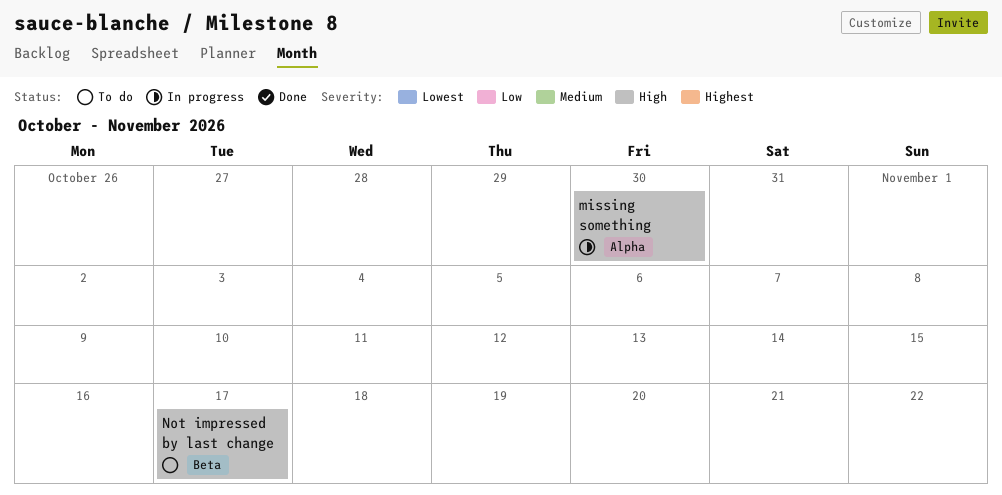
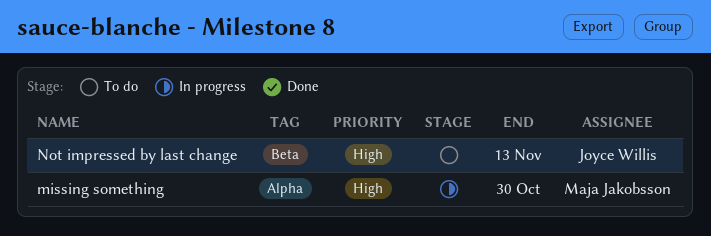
Not impressed by last change, due: Nov 17 -> Nov 13

